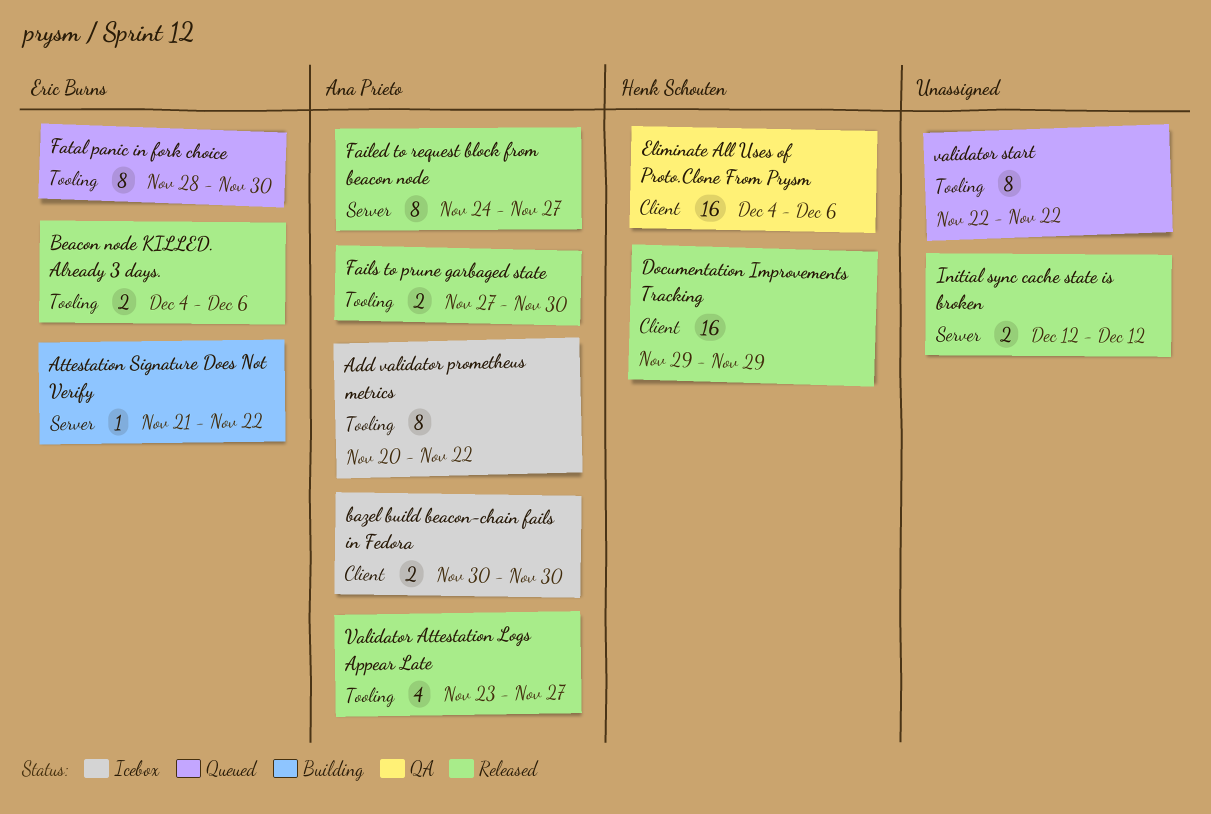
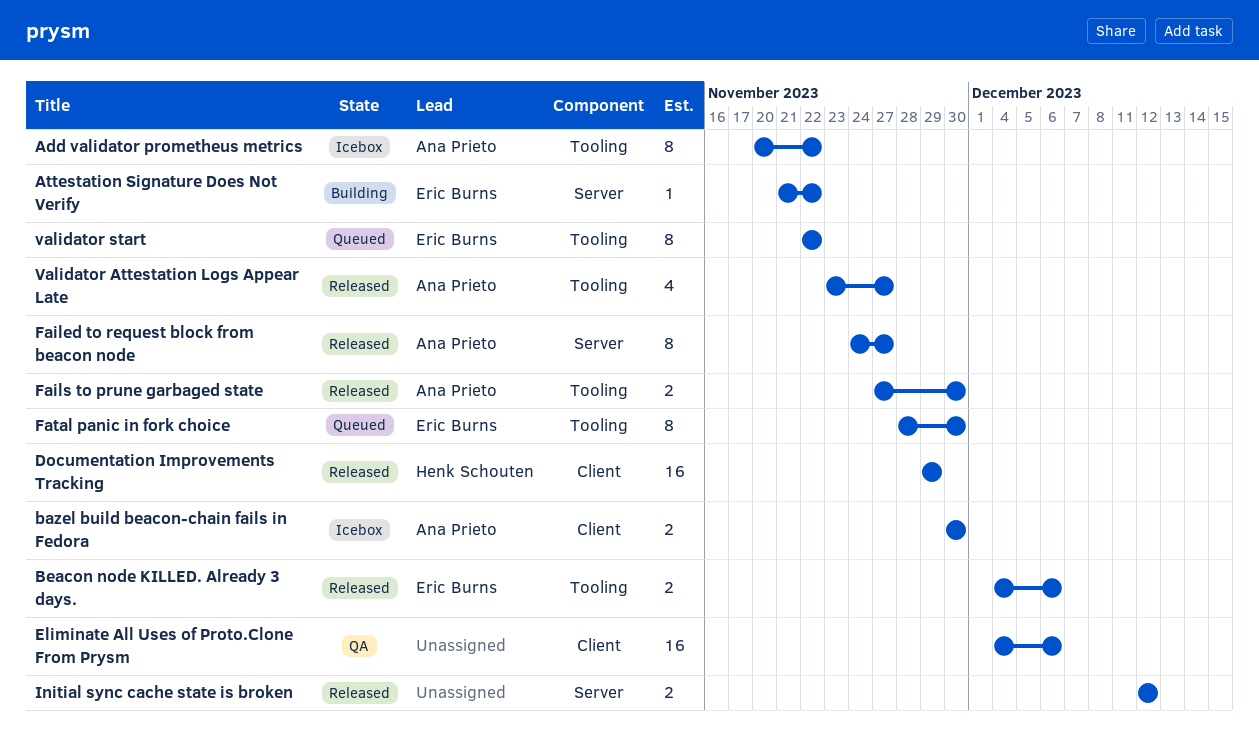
Eliminate All Uses of Proto.Clone From Prysm, owner: Henk Schouten -> none
validator start, owner: none -> Eric Burns

